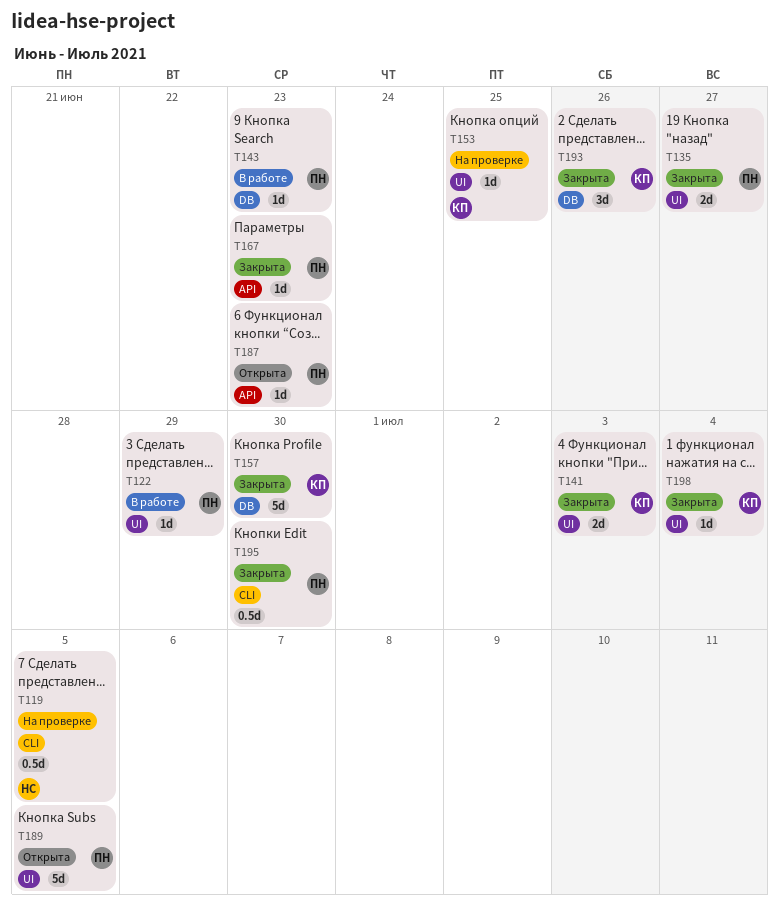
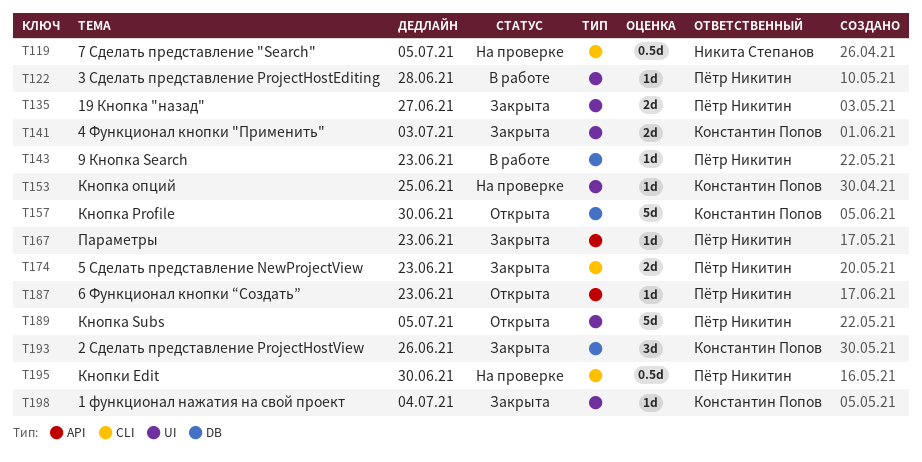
T122, due: Jun 29 -> Jun 28
T157, status: Закрыта -> Открыта
T174: none -> present
T195, status: Закрыта -> На проверке

